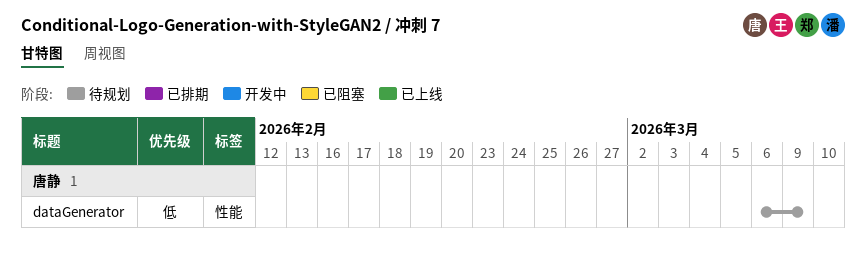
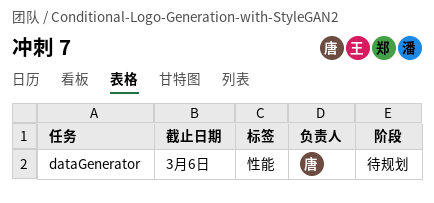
dataGenerator, due: Mar 9 -> Mar 6

